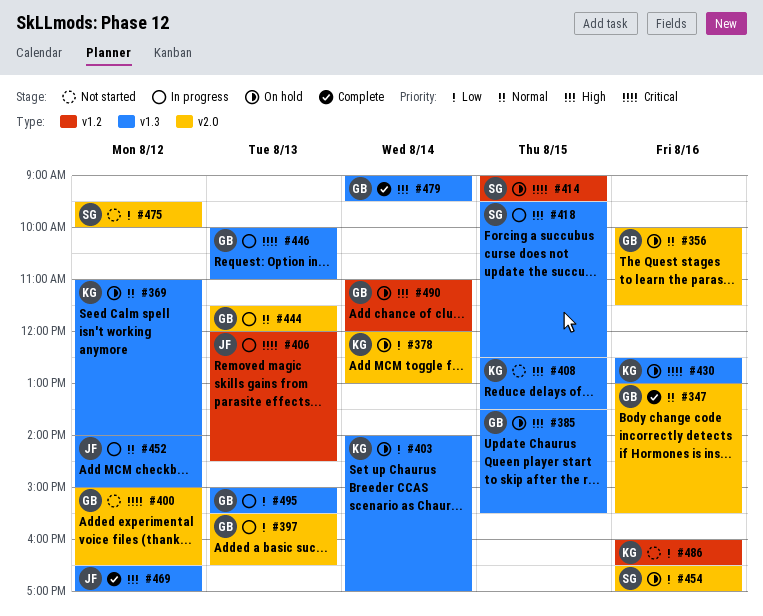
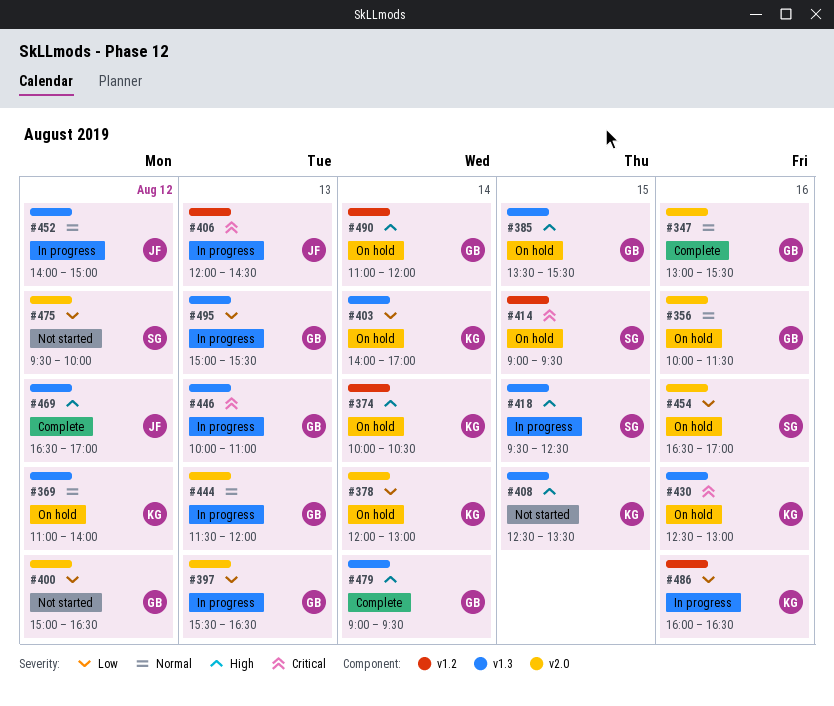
#374: none -> present
#400, priority: Critical -> Low
#486, status: Not started -> In progress

